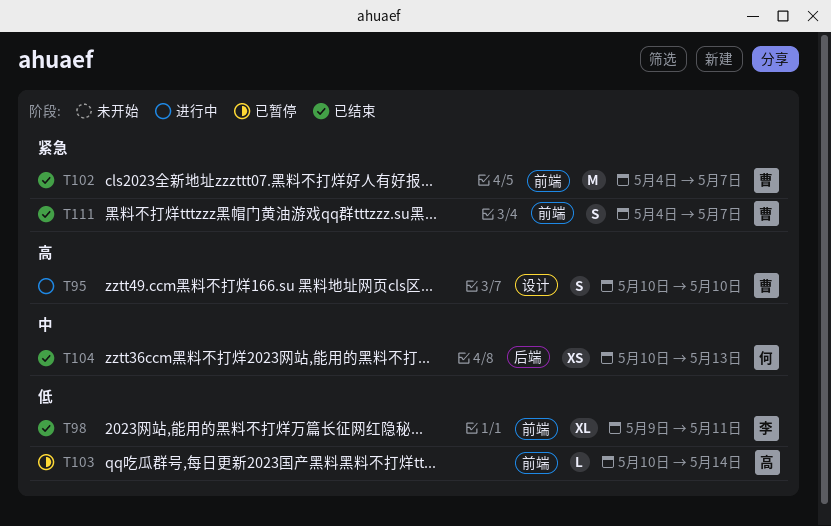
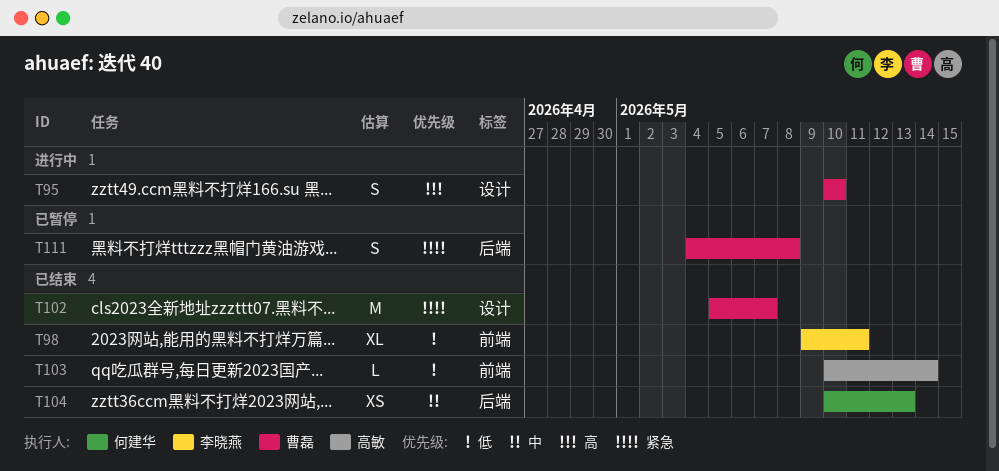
T102, label: 前端 -> 设计
T102, start: May 4 -> May 5
T103, status: 已暂停 -> 已结束
T111, status: 已结束 -> 已暂停
T111, label: 前端 -> 后端
T111, due: May 7 -> May 8

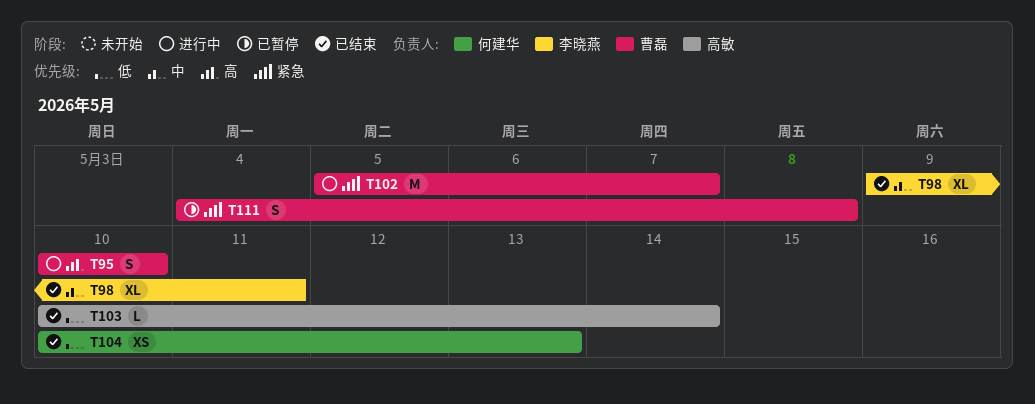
T98, priority: 低 -> 中
T102, status: 已结束 -> 进行中
T104, priority: 中 -> 低

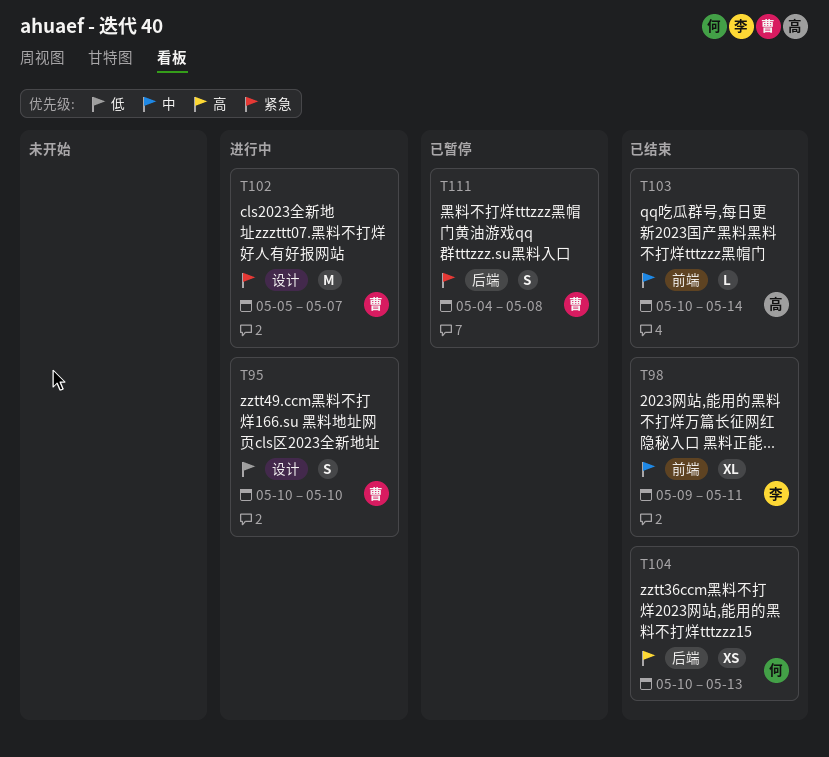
T95, priority: 高 -> 低
T103, priority: 低 -> 中
T104, priority: 低 -> 高

